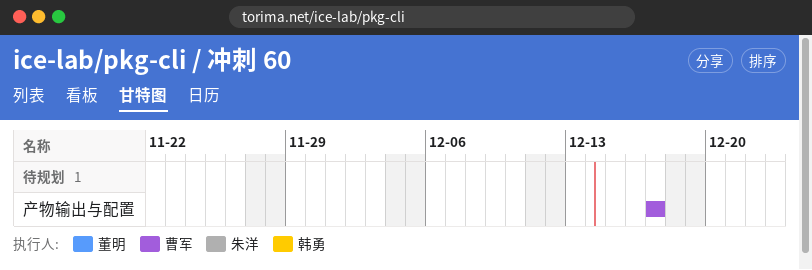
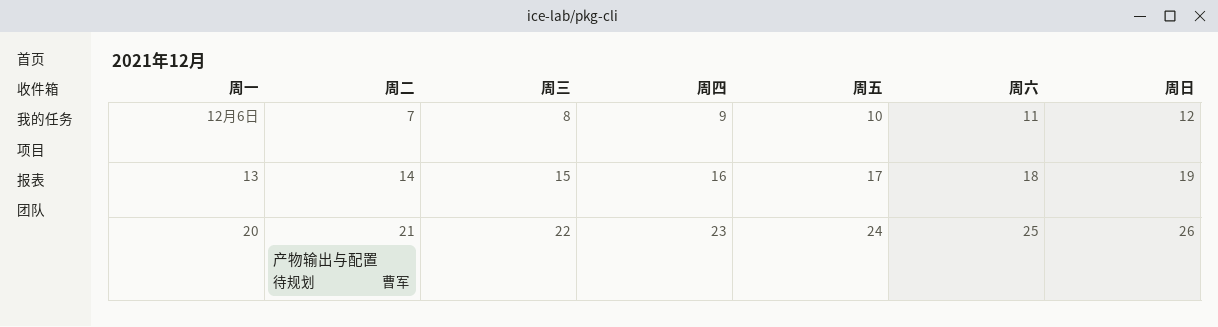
产物输出与配置, due: Dec 17 -> Dec 21

